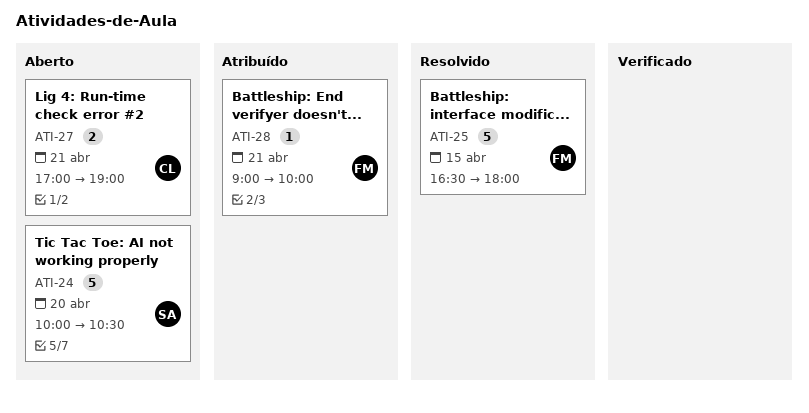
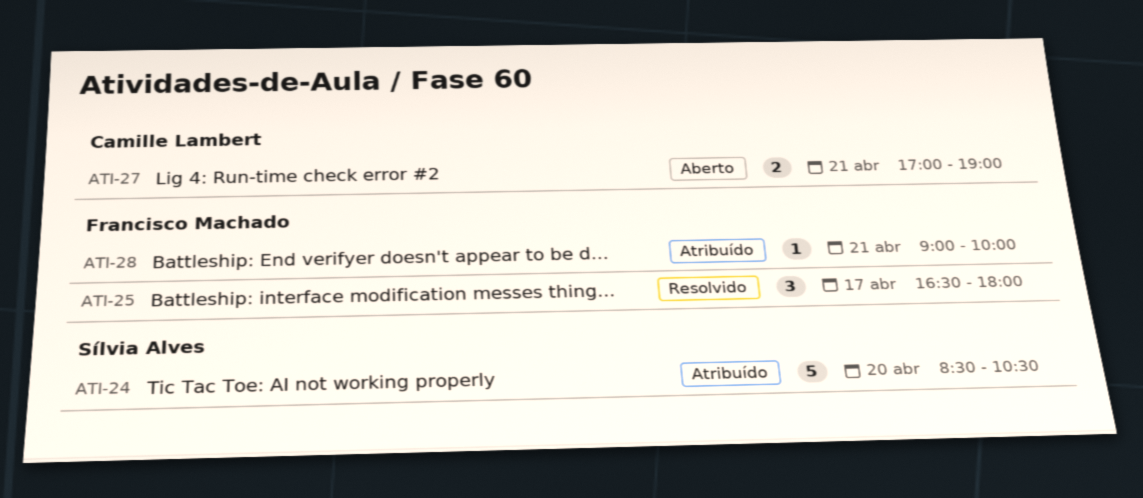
ATI-24, status: Aberto -> Atribuído
ATI-24, begins: 10:00 -> 08:30
ATI-25, estimate: 5 -> 3
ATI-25, day: Apr 15 -> Apr 17

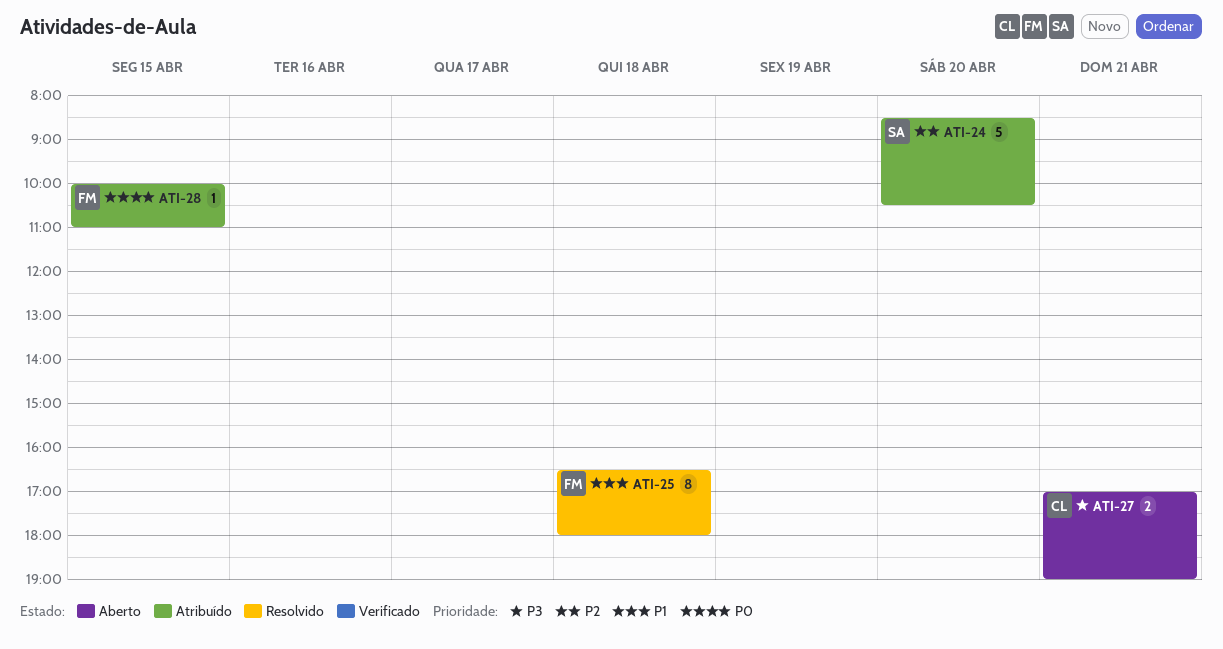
ATI-25, estimate: 3 -> 8
ATI-25, day: Apr 17 -> Apr 18
ATI-28, day: Apr 21 -> Apr 15
ATI-28, begins: 09:00 -> 10:00
ATI-28, ends: 10:00 -> 11:00

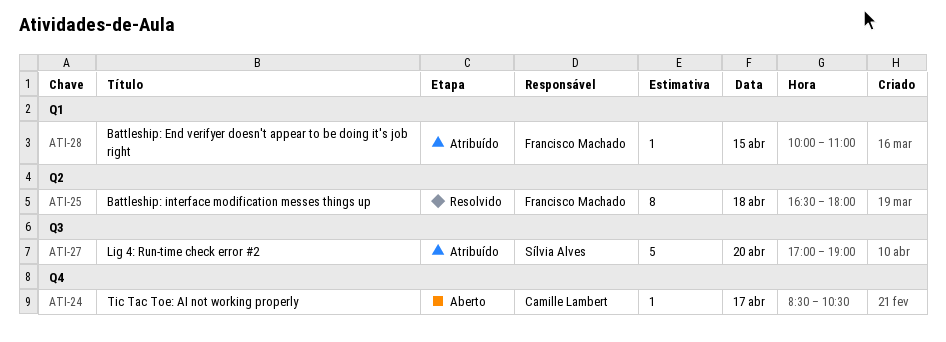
ATI-24, status: Atribuído -> Aberto
ATI-24, owner: Sílvia Alves -> Camille Lambert
ATI-24, estimate: 5 -> 1
ATI-24, day: Apr 20 -> Apr 17
ATI-27, status: Aberto -> Atribuído
ATI-27, owner: Camille Lambert -> Sílvia Alves
ATI-27, estimate: 2 -> 5
ATI-27, day: Apr 21 -> Apr 20

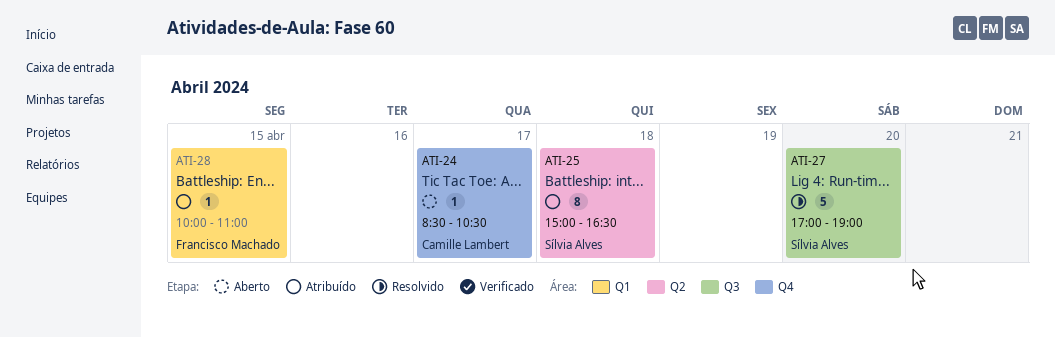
ATI-25, status: Resolvido -> Atribuído
ATI-25, owner: Francisco Machado -> Sílvia Alves
ATI-25, begins: 16:30 -> 15:00
ATI-25, ends: 18:00 -> 16:30
ATI-27, status: Atribuído -> Resolvido

